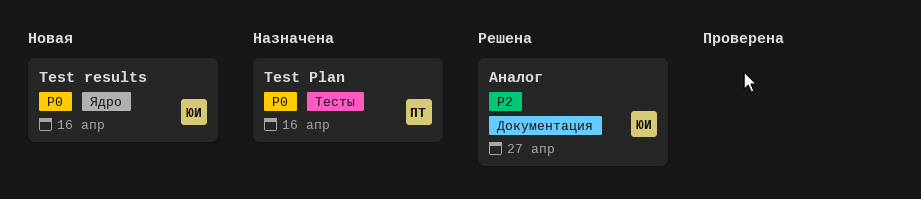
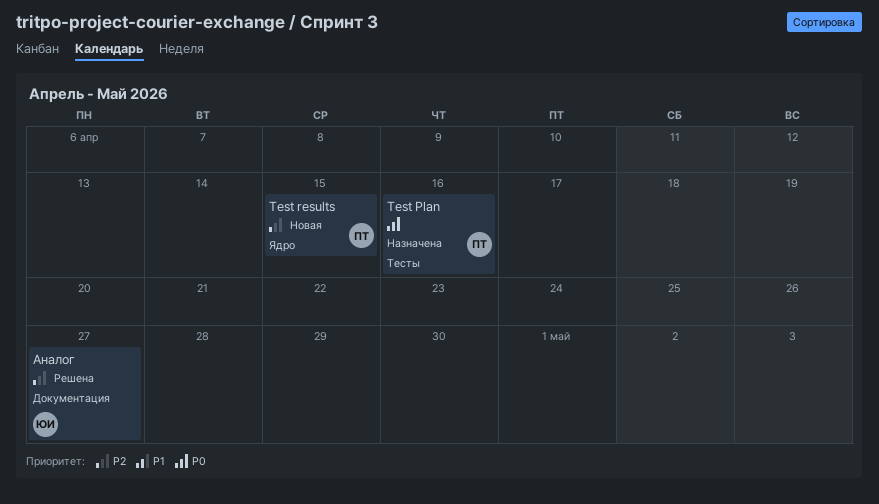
Test results, owner: ЮИ -> ПТ
Test results, priority: P0 -> P2
Test results, due: Apr 16 -> Apr 15

